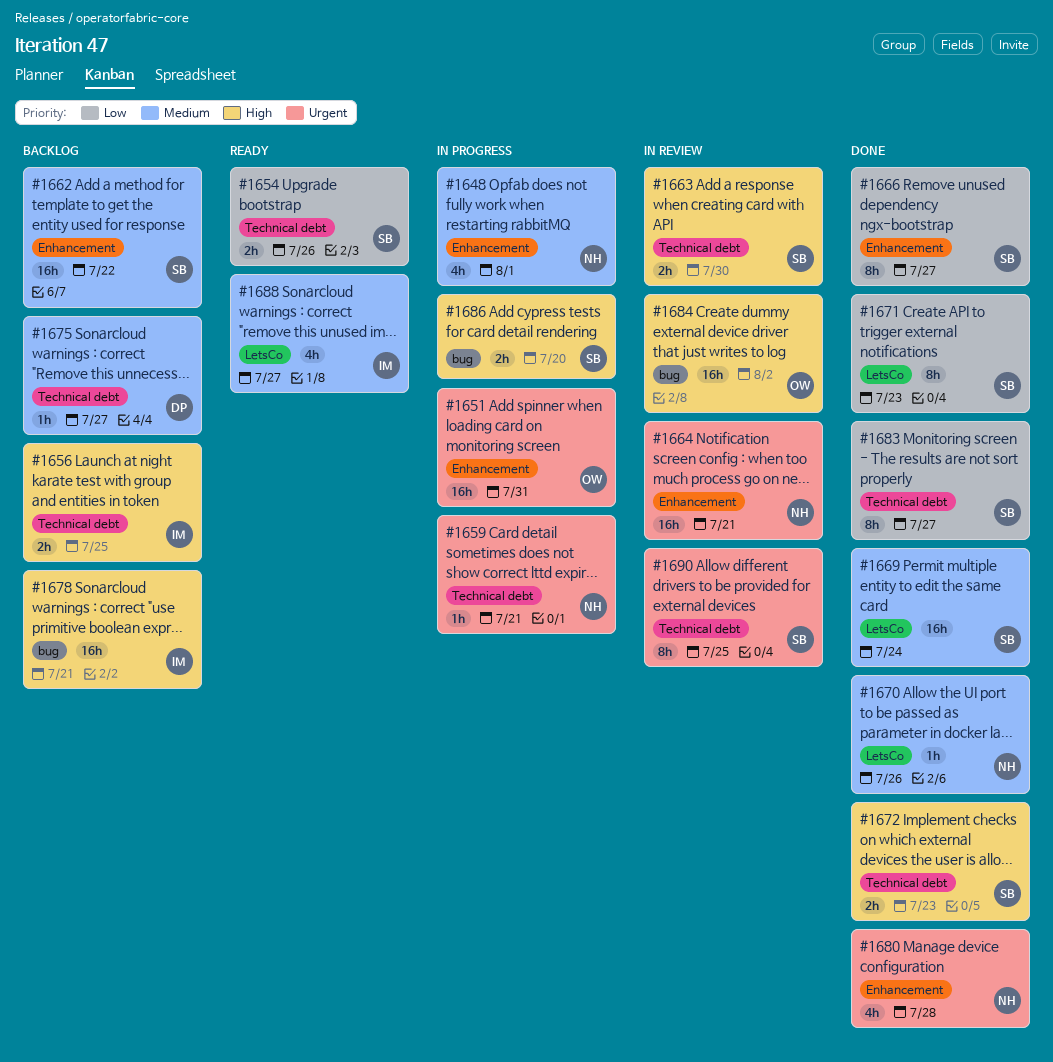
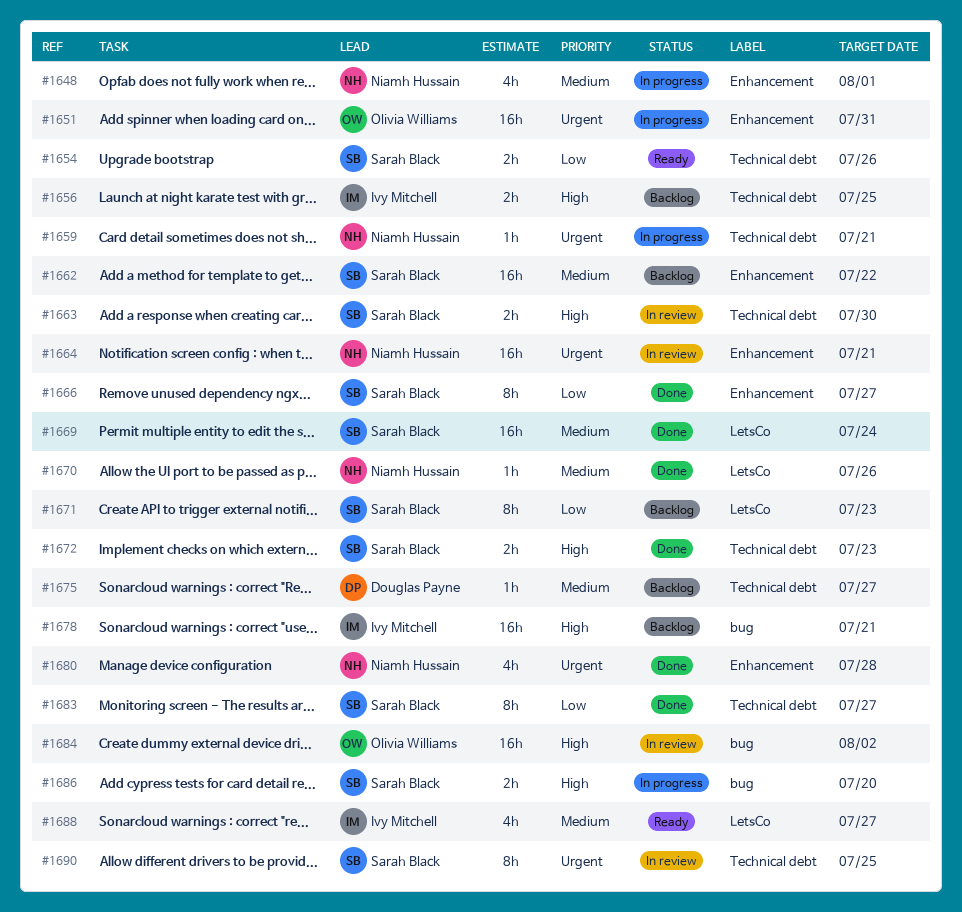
#1671, status: Done -> Backlog

